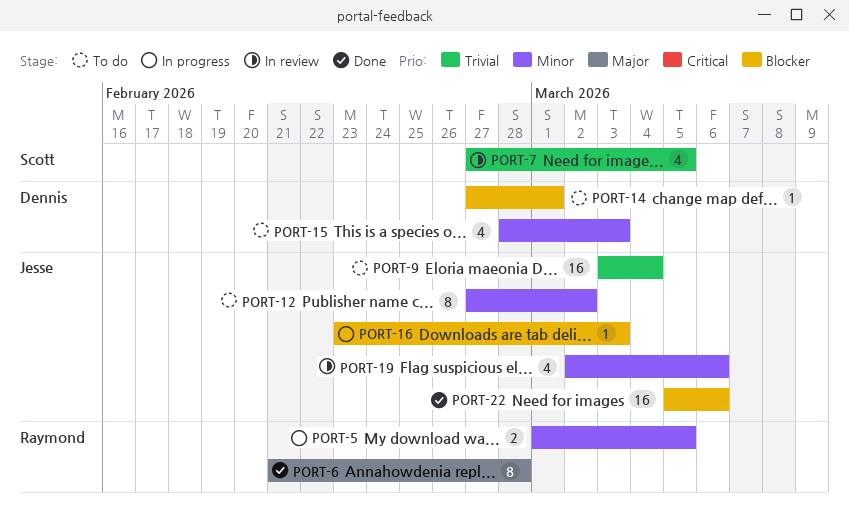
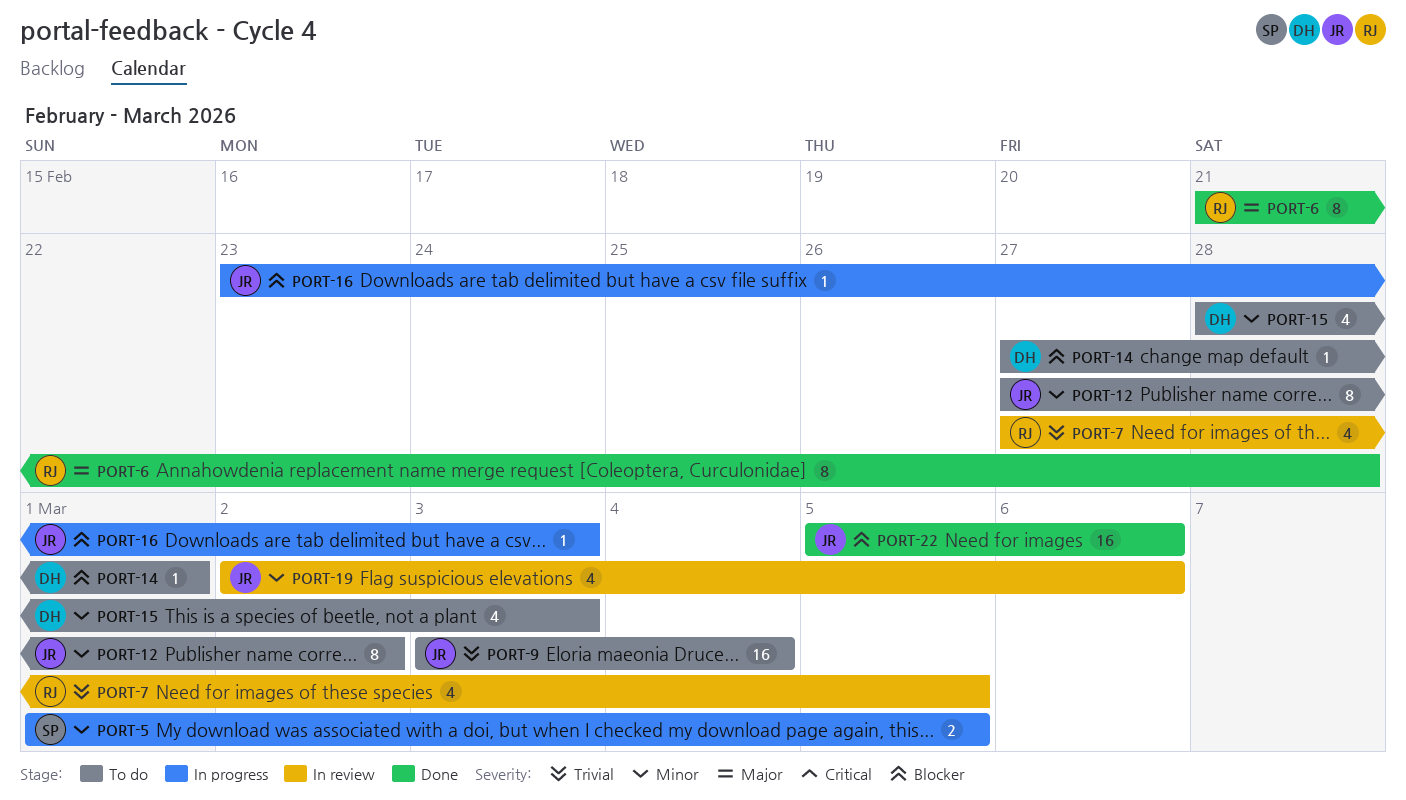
PORT-5, owner: Raymond -> Scott
PORT-7, owner: Scott -> Raymond

